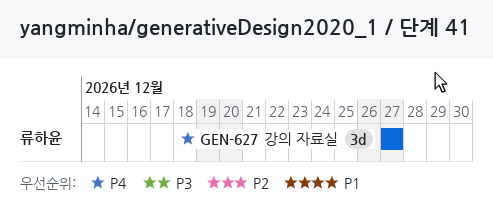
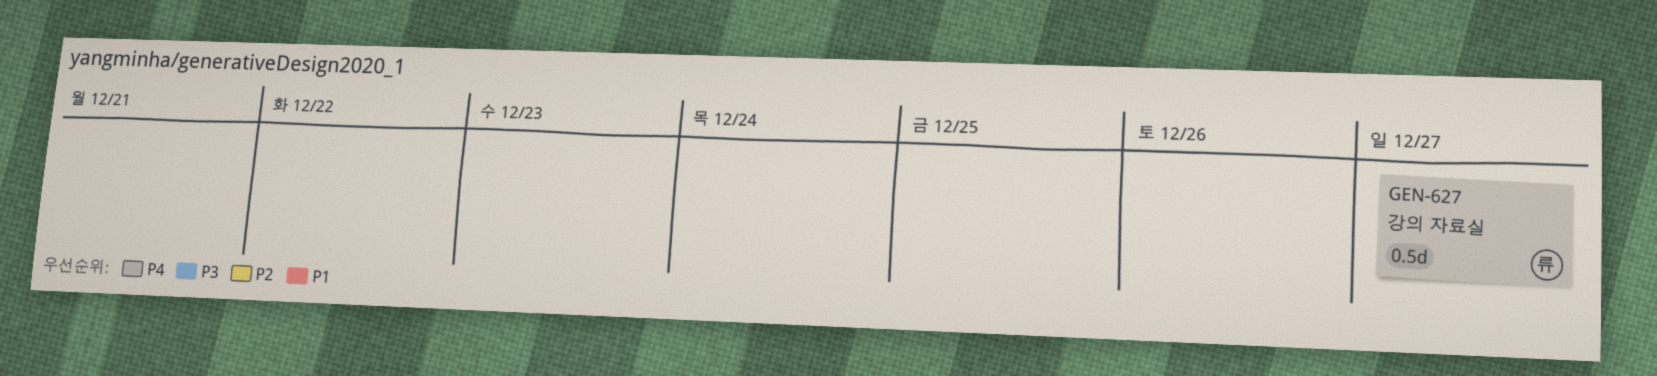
GEN-627, estimate: 3d -> 0.5d

